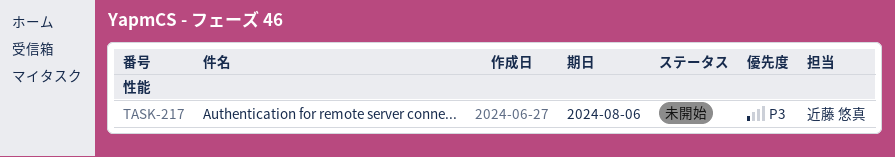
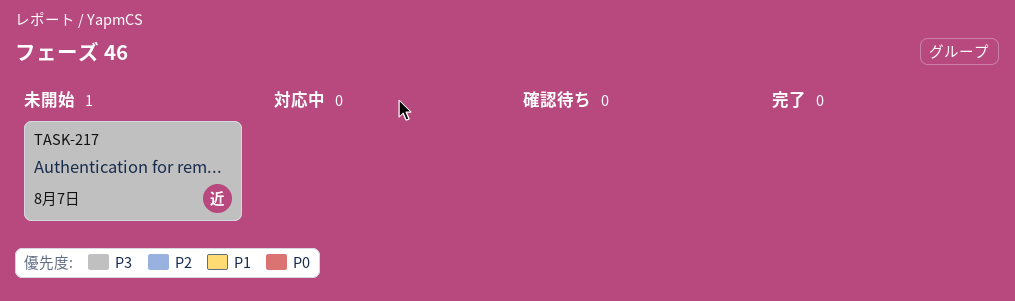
TASK-217, due: Aug 6 -> Aug 7

